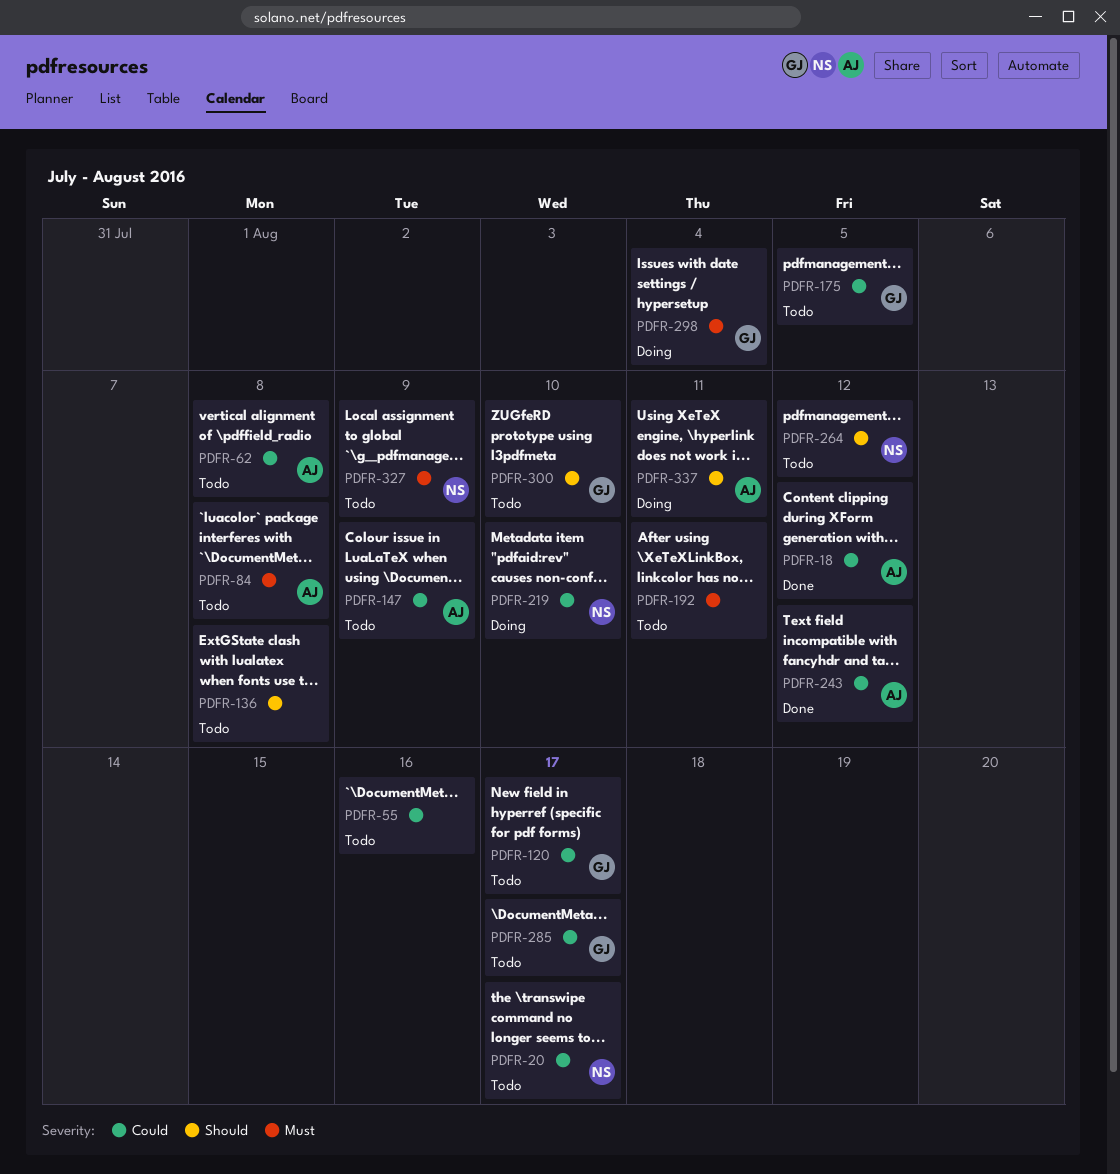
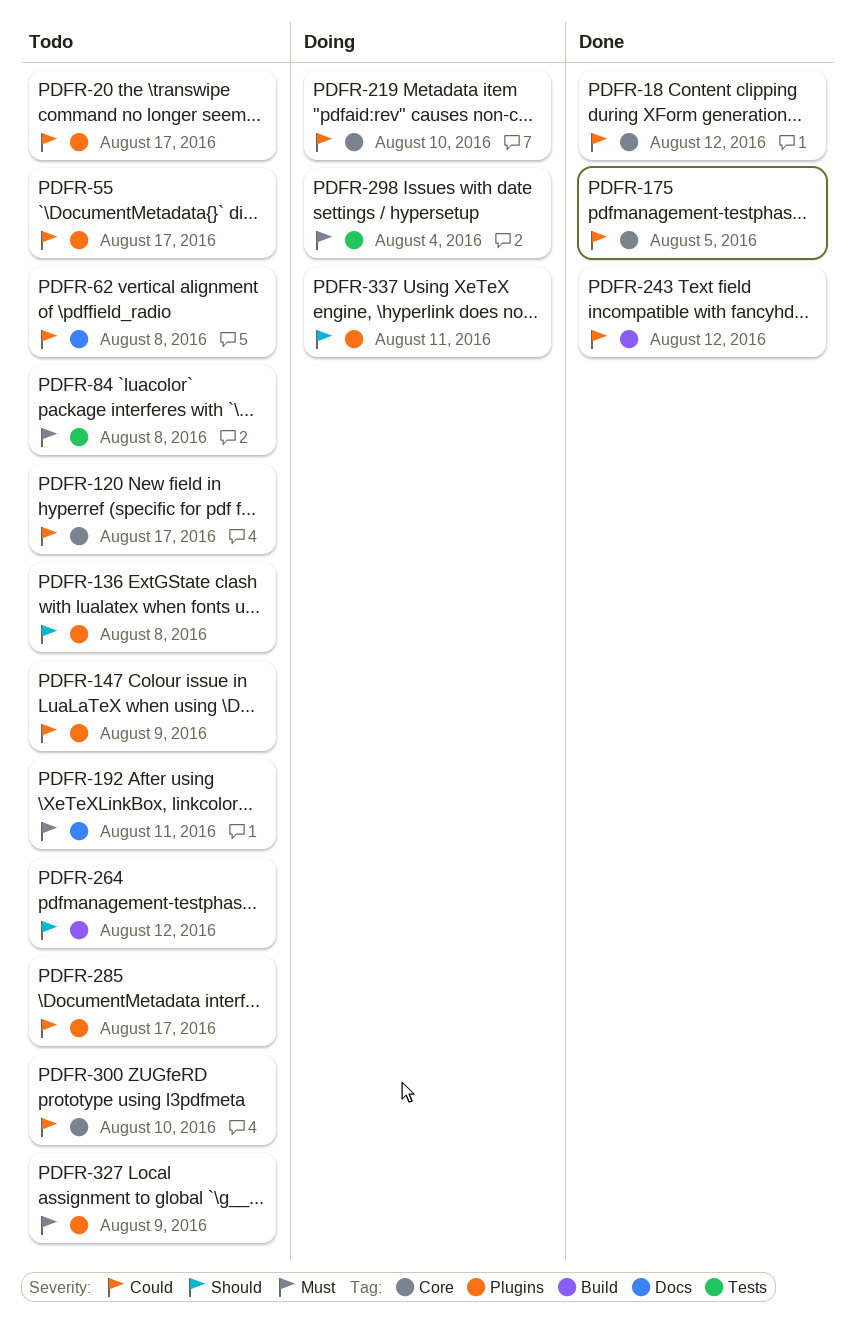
PDFR-55, due: Aug 16 -> Aug 17
PDFR-175, status: Todo -> Done
PDFR-300, priority: Should -> Could

